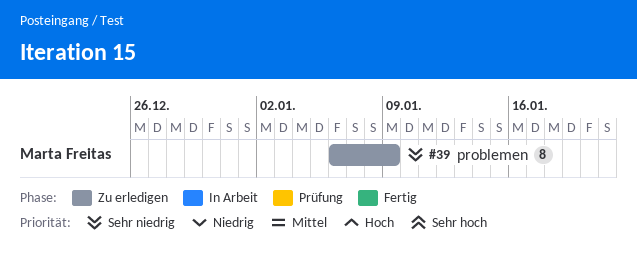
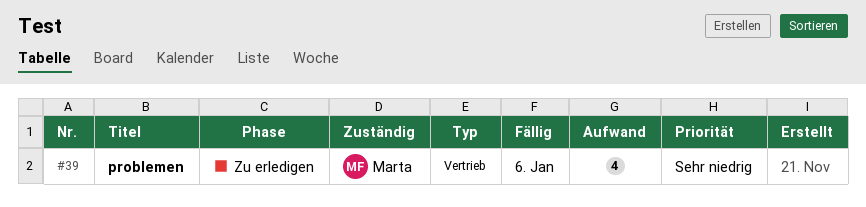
#39, estimate: 8 -> 4
#39, due: Jan 9 -> Jan 6

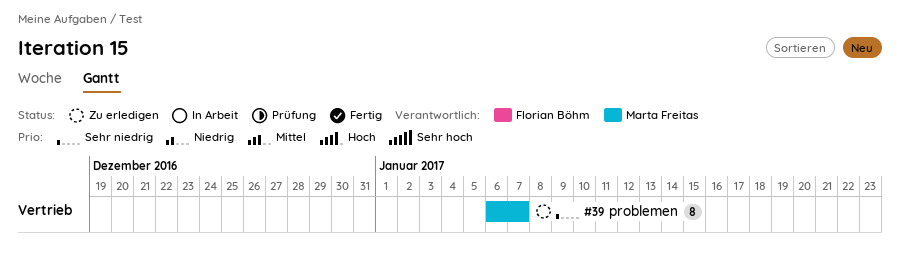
#39, estimate: 4 -> 8
#39, due: Jan 6 -> Jan 7

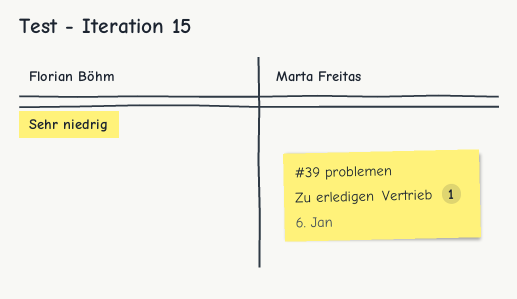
#39, estimate: 8 -> 1
#39, due: Jan 7 -> Jan 6

